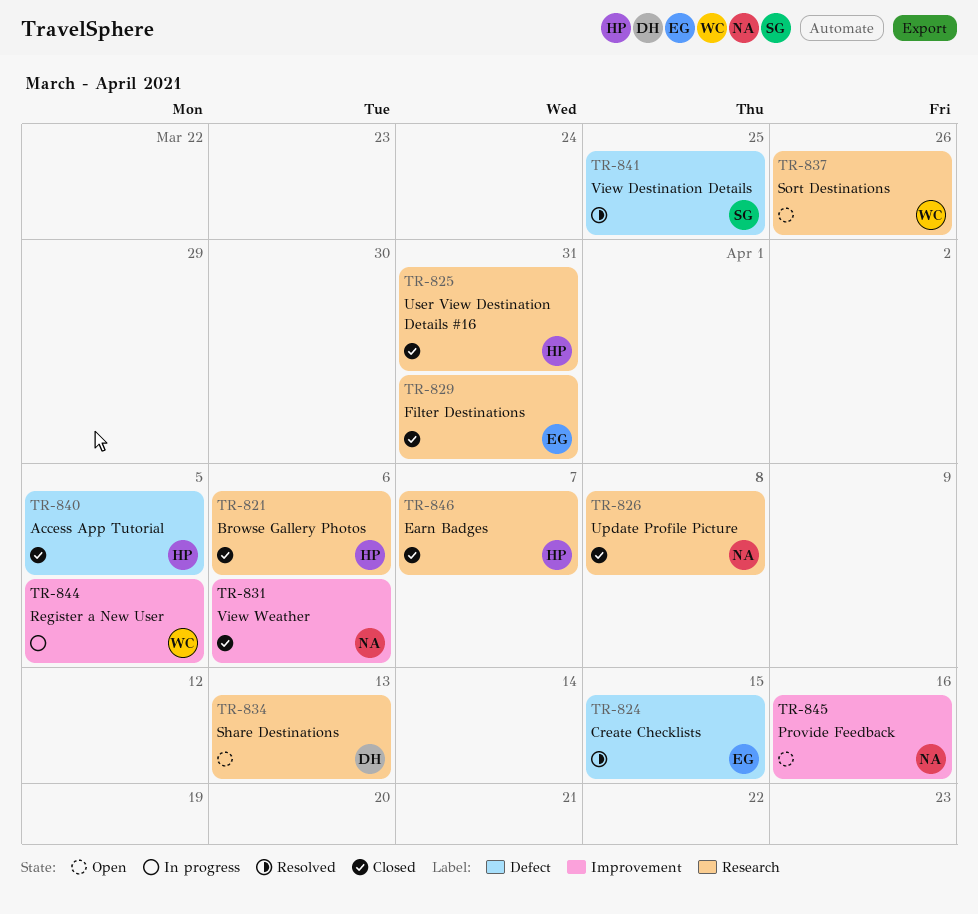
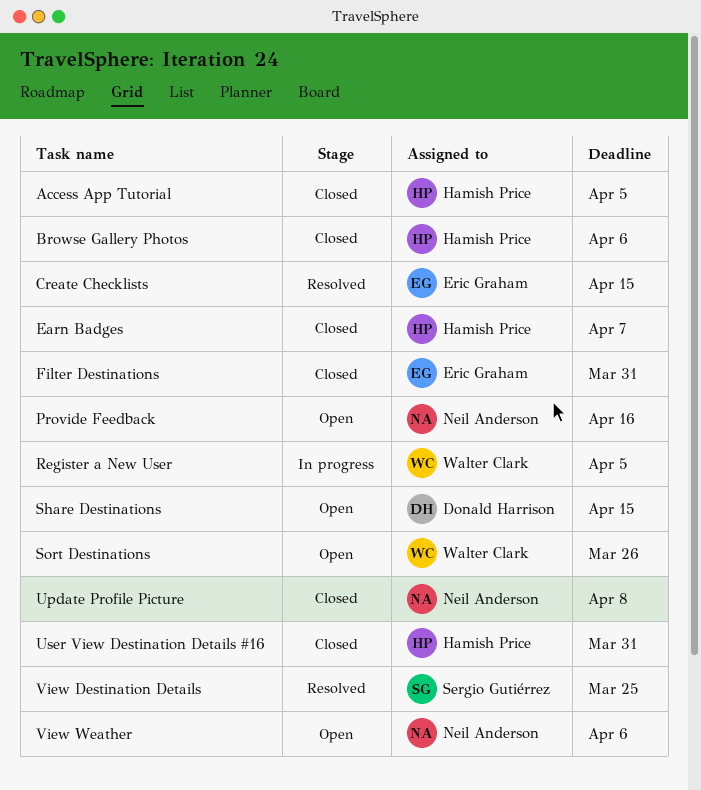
Share Destinations, due: Apr 13 -> Apr 15
View Weather, status: Closed -> Open

